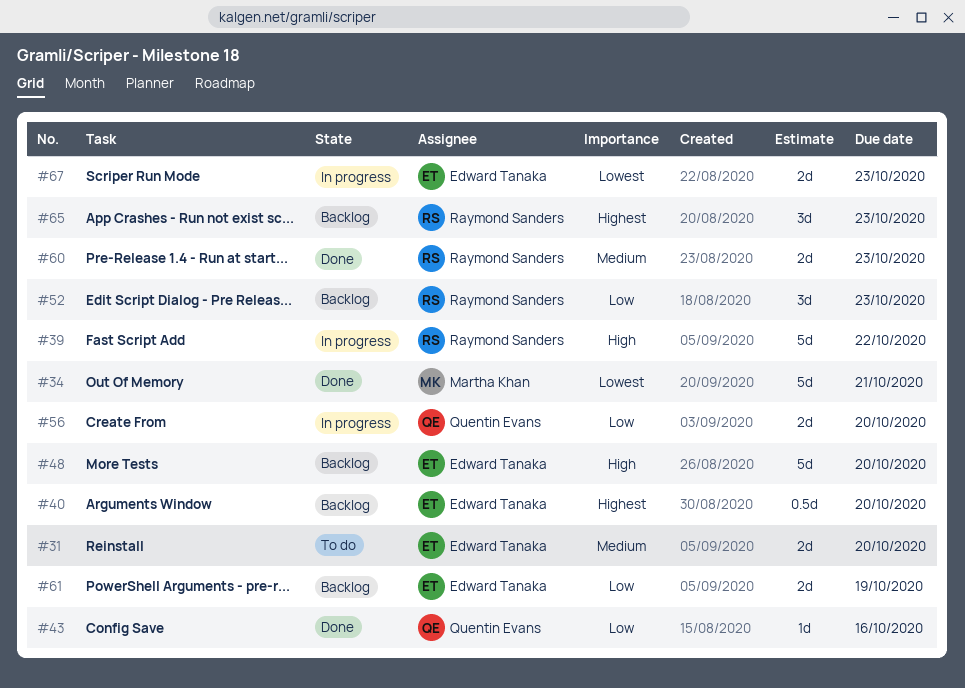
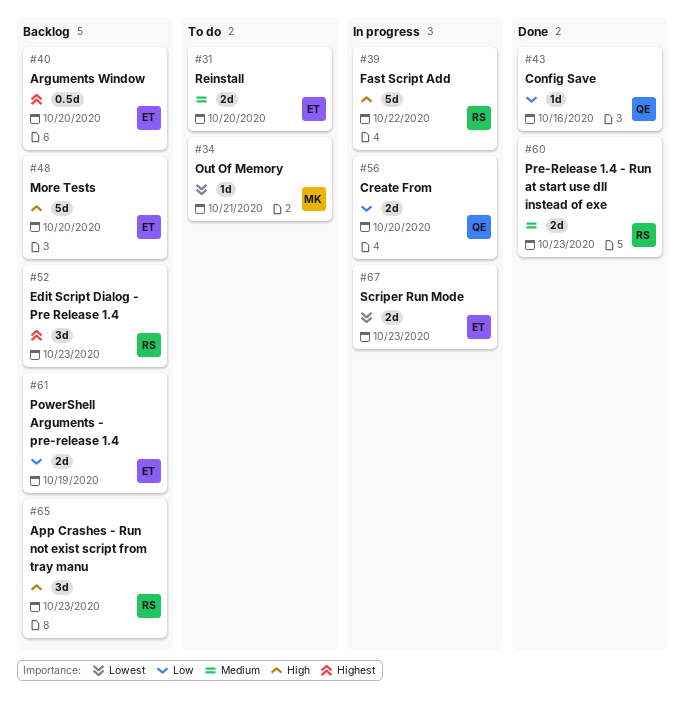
#34, status: Done -> To do
#34, estimate: 5d -> 1d
#52, priority: Low -> Highest
#65, priority: Highest -> High

